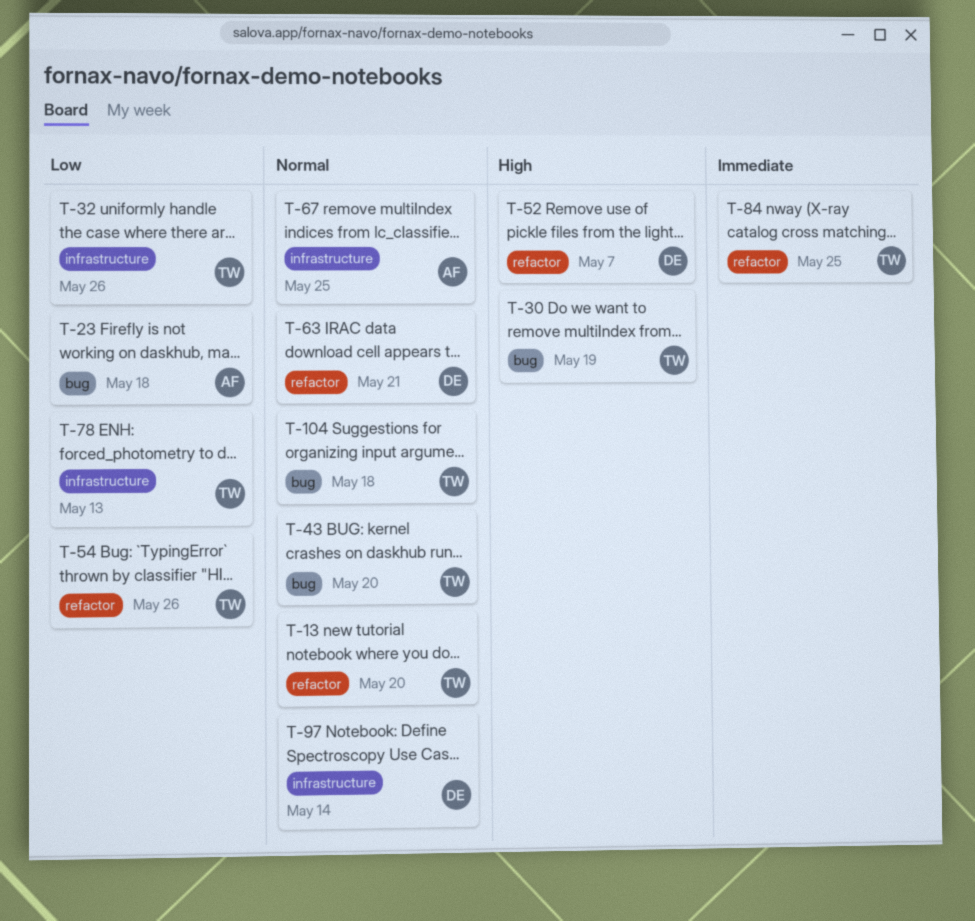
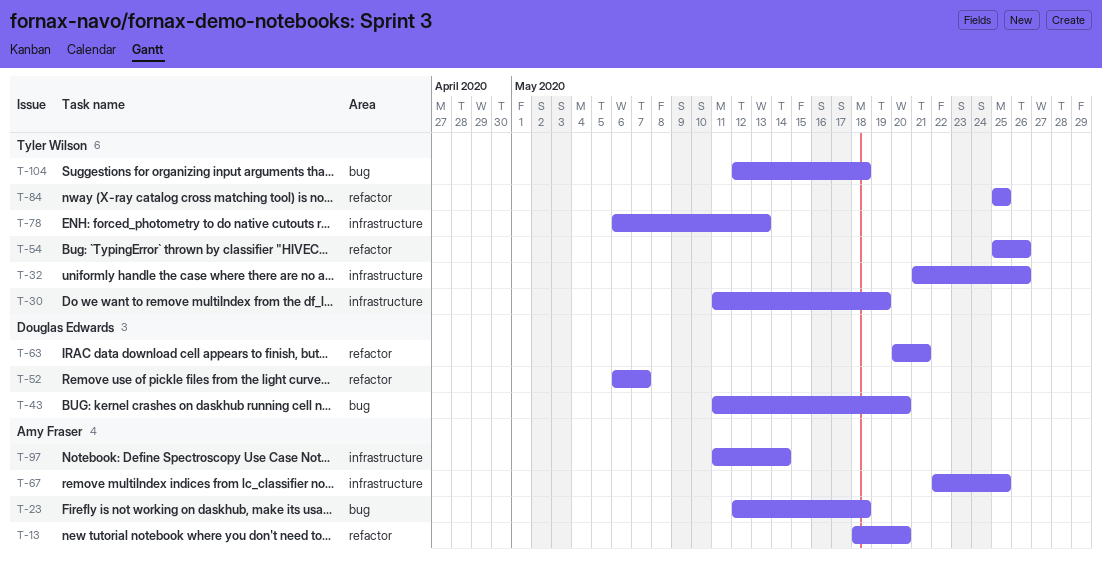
T-13, owner: Tyler Wilson -> Amy Fraser
T-30, label: bug -> infrastructure
T-43, owner: Tyler Wilson -> Douglas Edwards
T-97, owner: Douglas Edwards -> Amy Fraser

